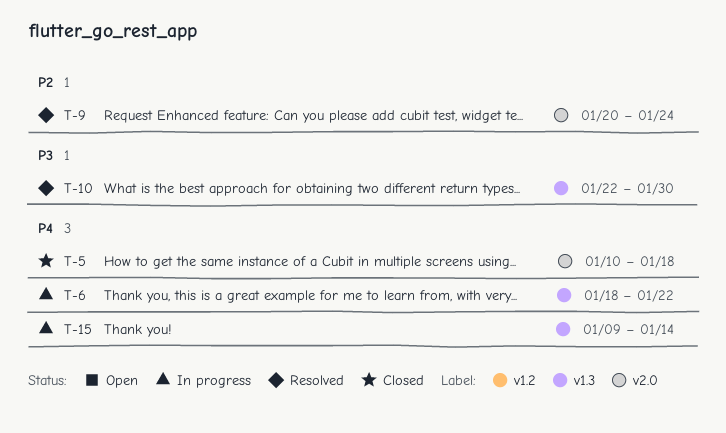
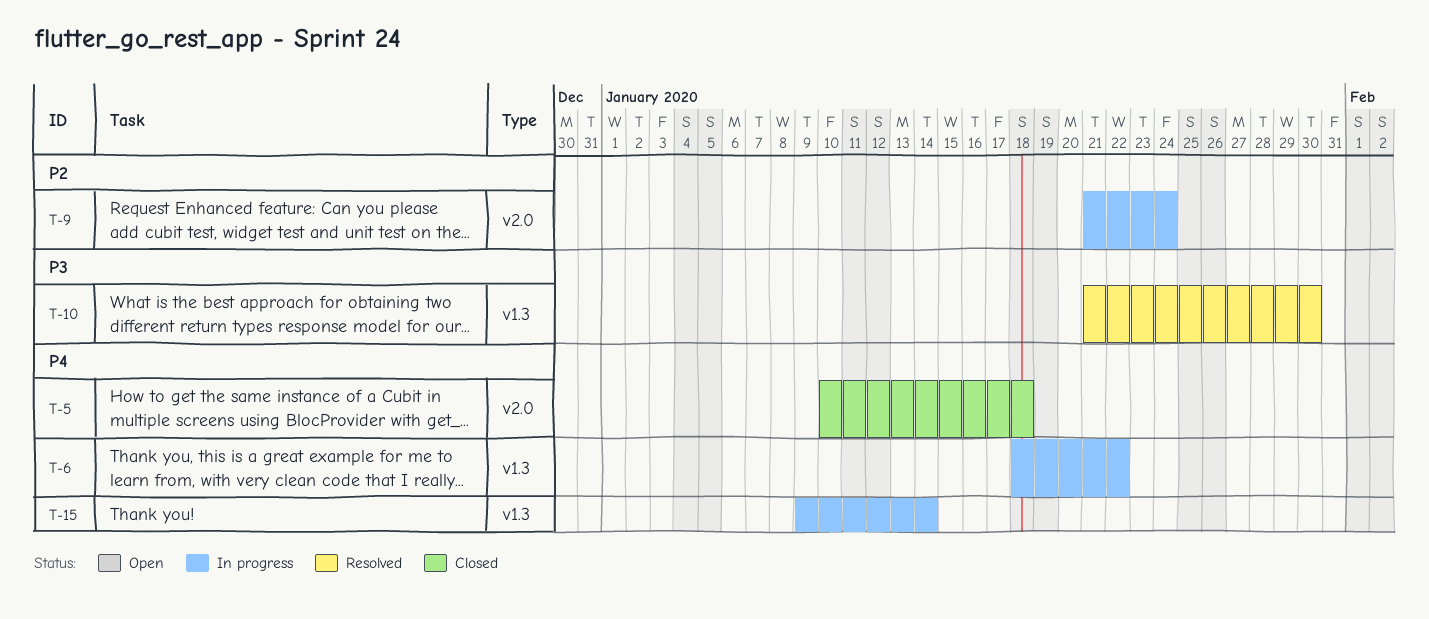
T-9, status: Resolved -> In progress
T-9, start: Jan 20 -> Jan 21
T-10, start: Jan 22 -> Jan 21

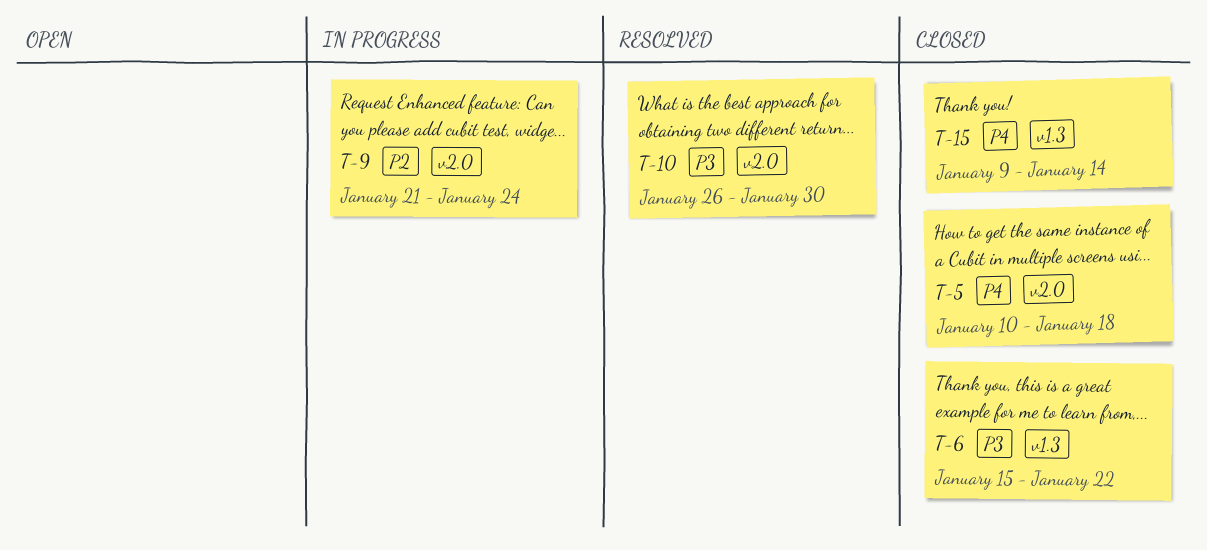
T-6, status: In progress -> Closed
T-6, priority: P4 -> P3
T-6, start: Jan 18 -> Jan 15
T-10, label: v1.3 -> v2.0
T-10, start: Jan 21 -> Jan 26
T-15, status: In progress -> Closed

